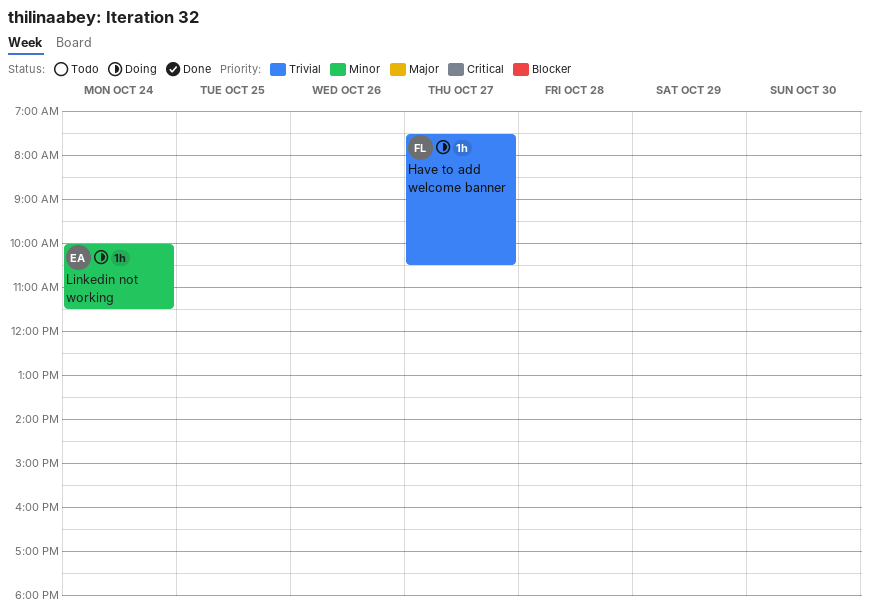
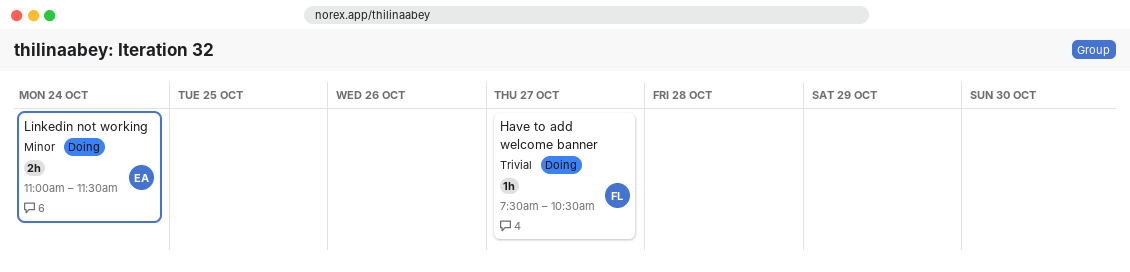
Linkedin not working, estimate: 1h -> 2h
Linkedin not working, begins: 10:00 -> 11:00

